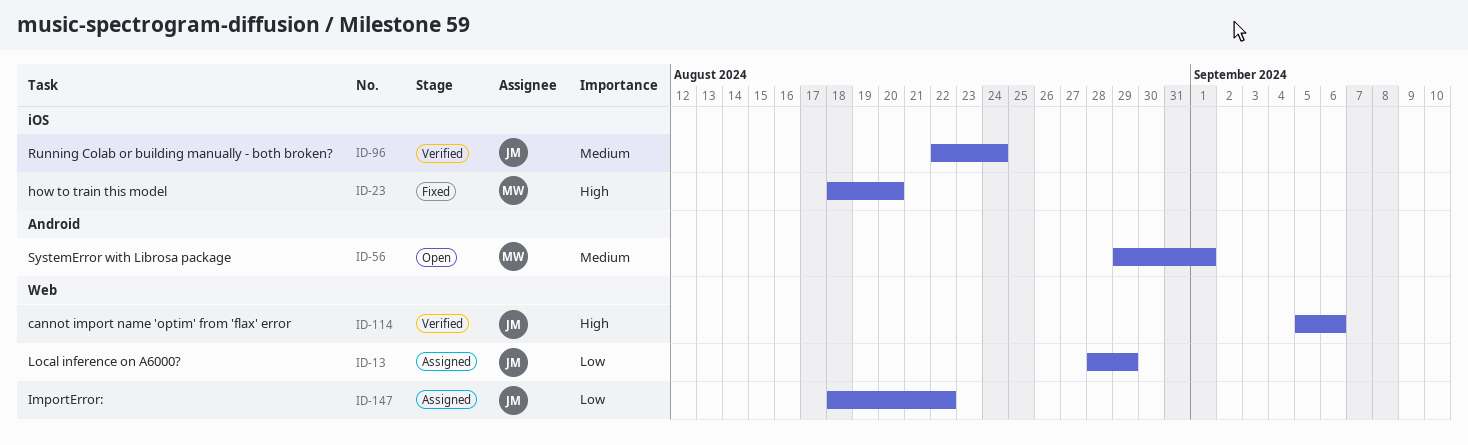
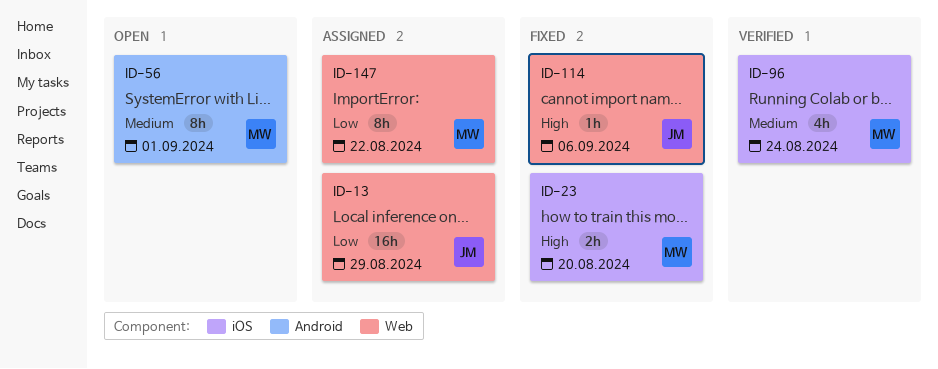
ID-96, owner: JM -> MW
ID-114, status: Verified -> Fixed
ID-147, owner: JM -> MW

